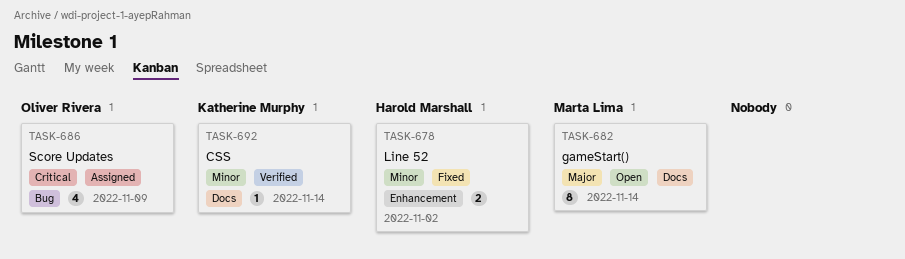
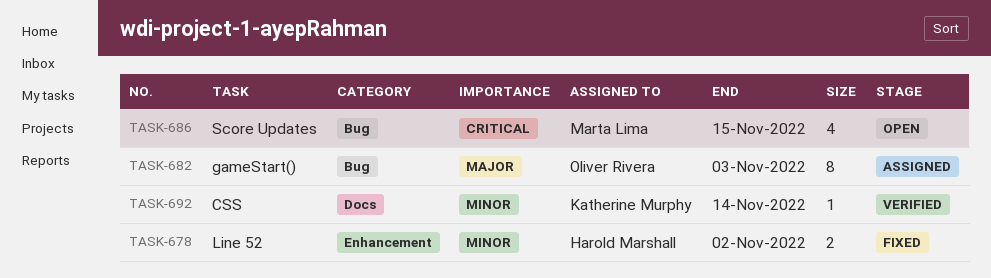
TASK-682, status: Open -> Assigned
TASK-682, owner: Marta Lima -> Oliver Rivera
TASK-682, label: Docs -> Bug
TASK-682, due: Nov 14 -> Nov 3
TASK-686, status: Assigned -> Open
TASK-686, owner: Oliver Rivera -> Marta Lima
TASK-686, due: Nov 9 -> Nov 15

